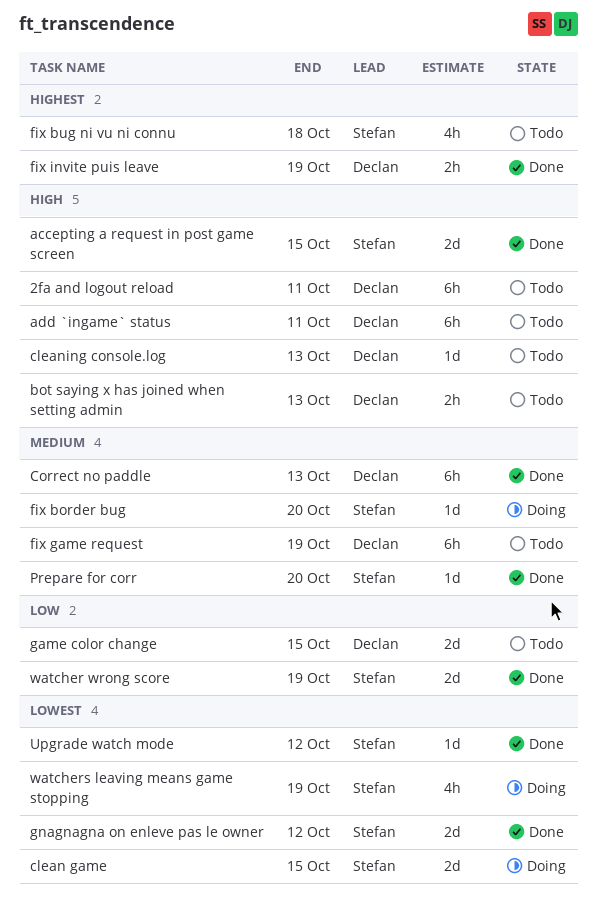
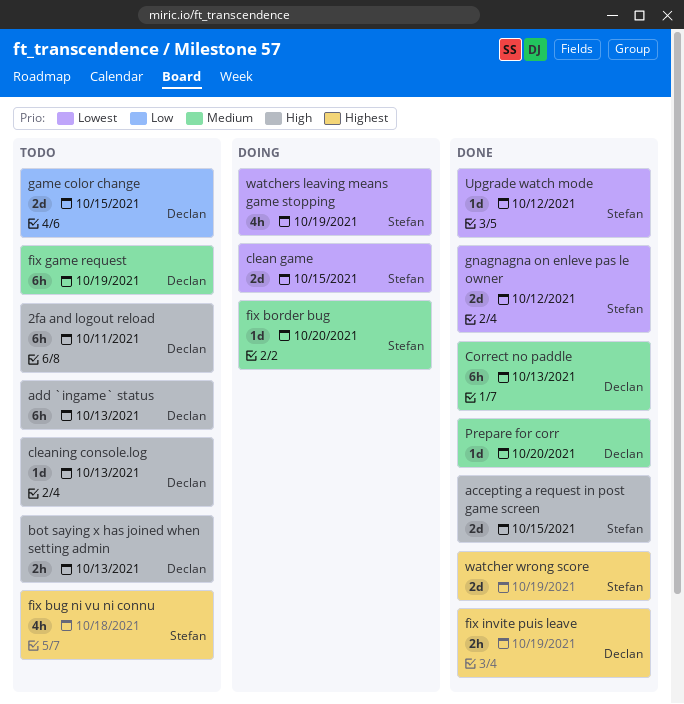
add `ingame` status, due: Oct 11 -> Oct 13
Prepare for corr, owner: Stefan -> Declan
watcher wrong score, priority: Low -> Highest

